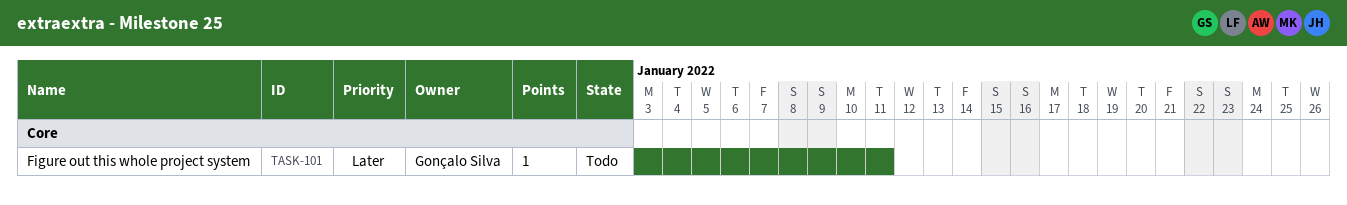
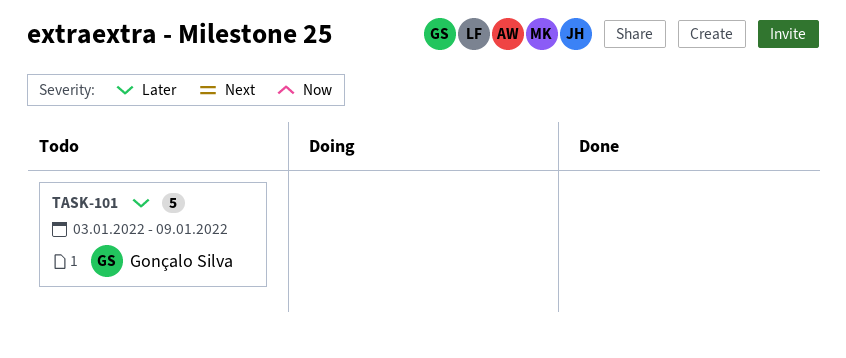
TASK-101, estimate: 1 -> 5
TASK-101, due: Jan 11 -> Jan 9

